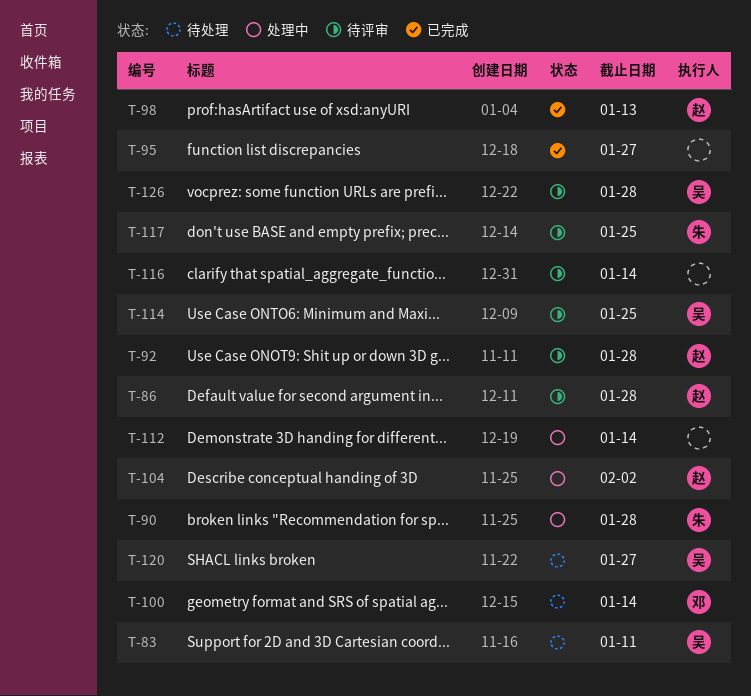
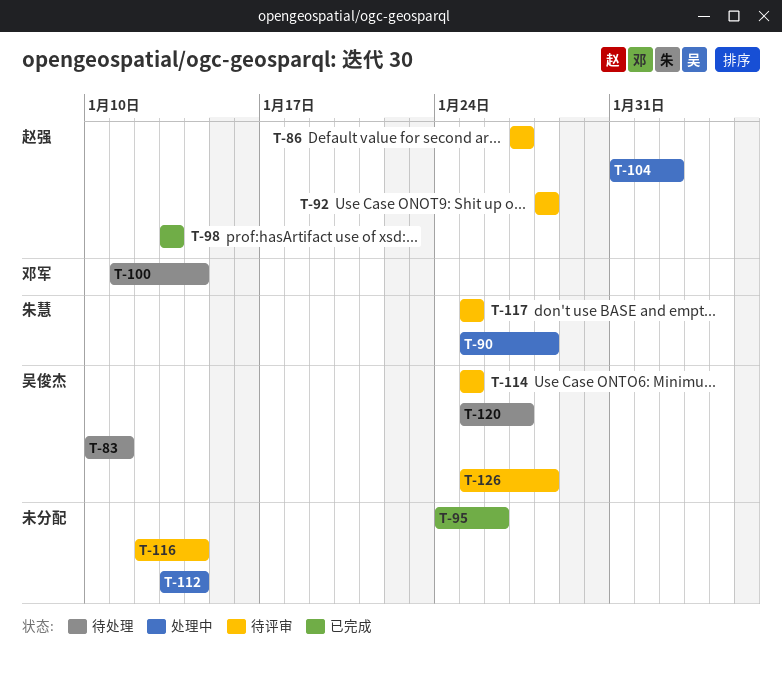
T-86, due: Jan 28 -> Jan 27
T-95, due: Jan 27 -> Jan 26

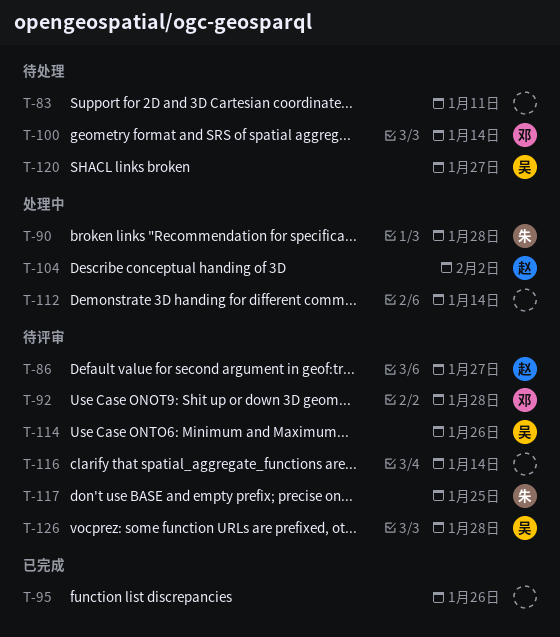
T-83, owner: 吴俊杰 -> none
T-92, owner: 赵强 -> 邓军
T-98: present -> none
T-114, due: Jan 25 -> Jan 26

